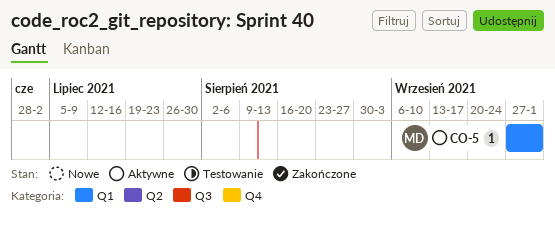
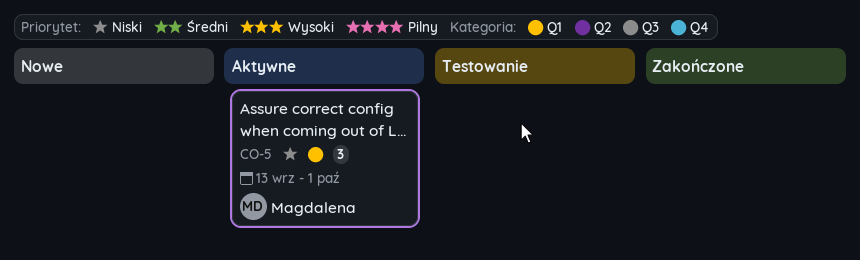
CO-5, estimate: 1 -> 3
CO-5, start: Sep 27 -> Sep 13

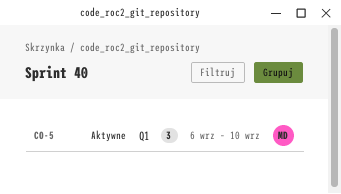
CO-5, start: Sep 13 -> Sep 6
CO-5, due: Oct 1 -> Sep 10

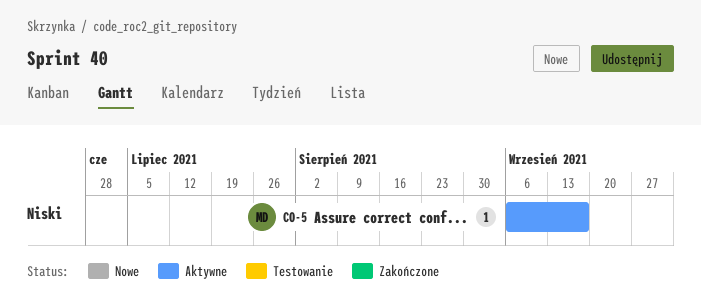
CO-5, estimate: 3 -> 1
CO-5, due: Sep 10 -> Sep 17

